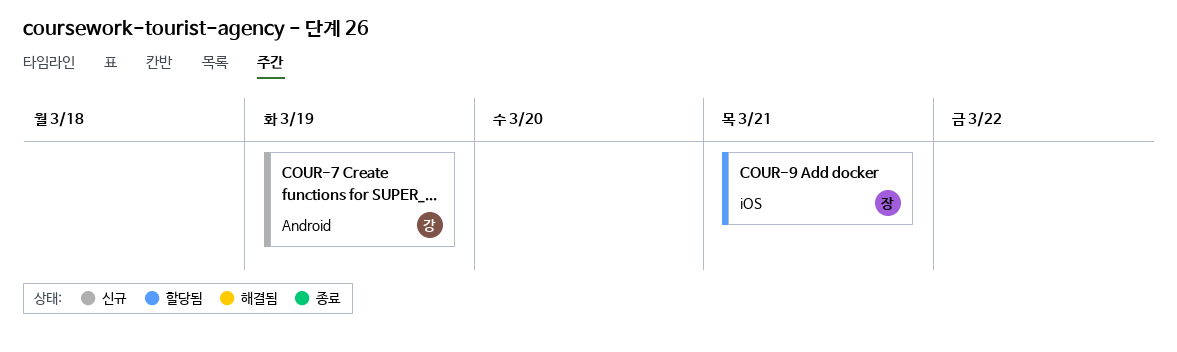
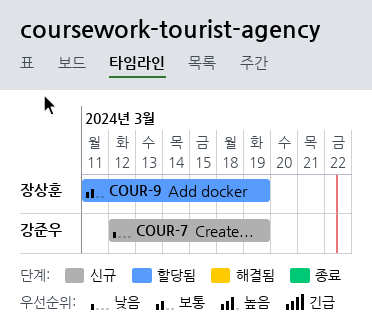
COUR-9, due: Mar 21 -> Mar 19

